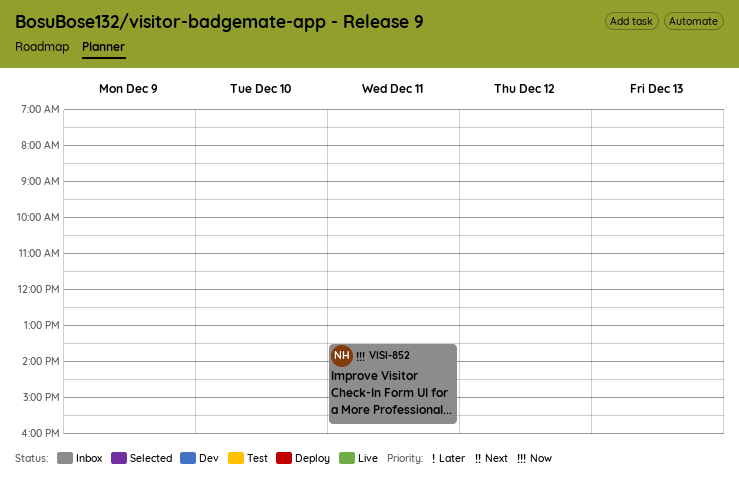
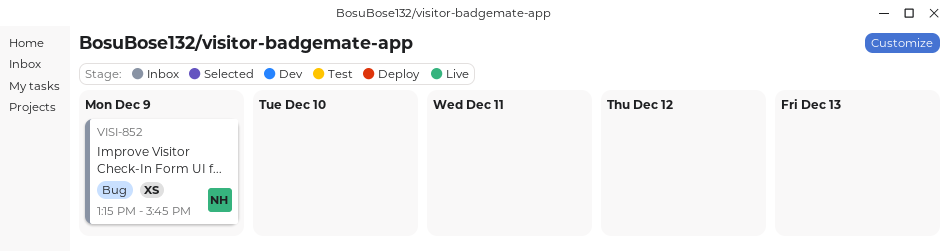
VISI-852, day: Dec 11 -> Dec 9
VISI-852, begins: 13:30 -> 13:15

